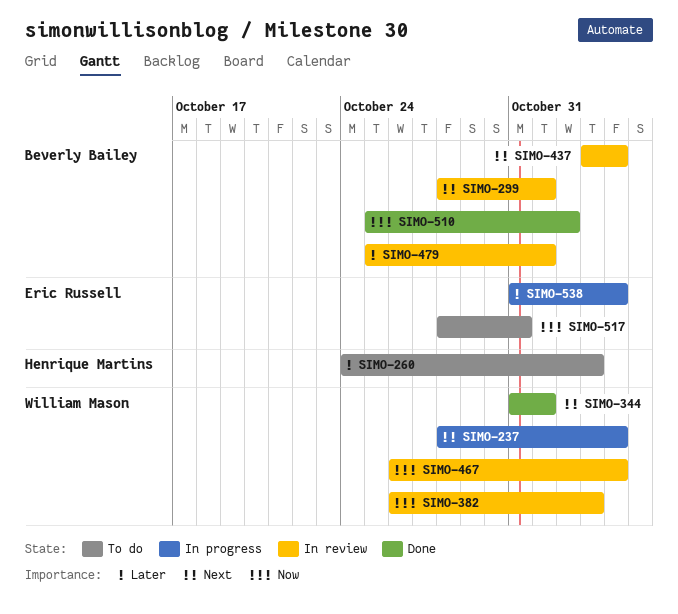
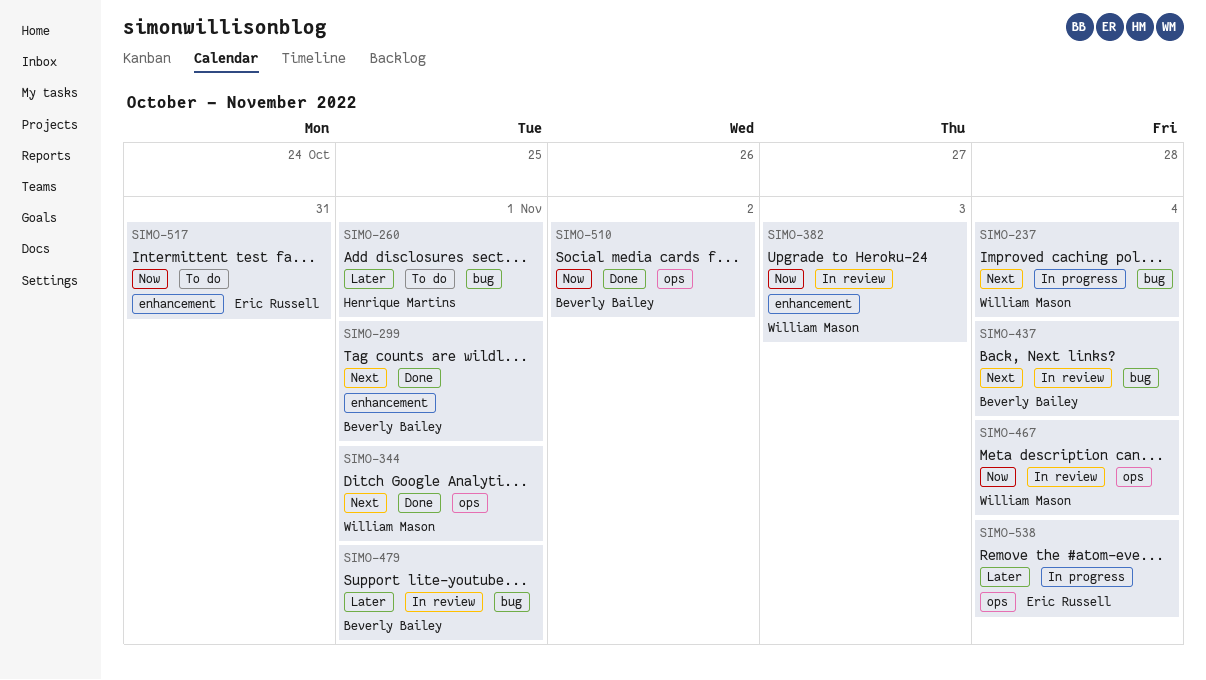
SIMO-260, due: Nov 3 -> Nov 1
SIMO-299, status: In review -> Done

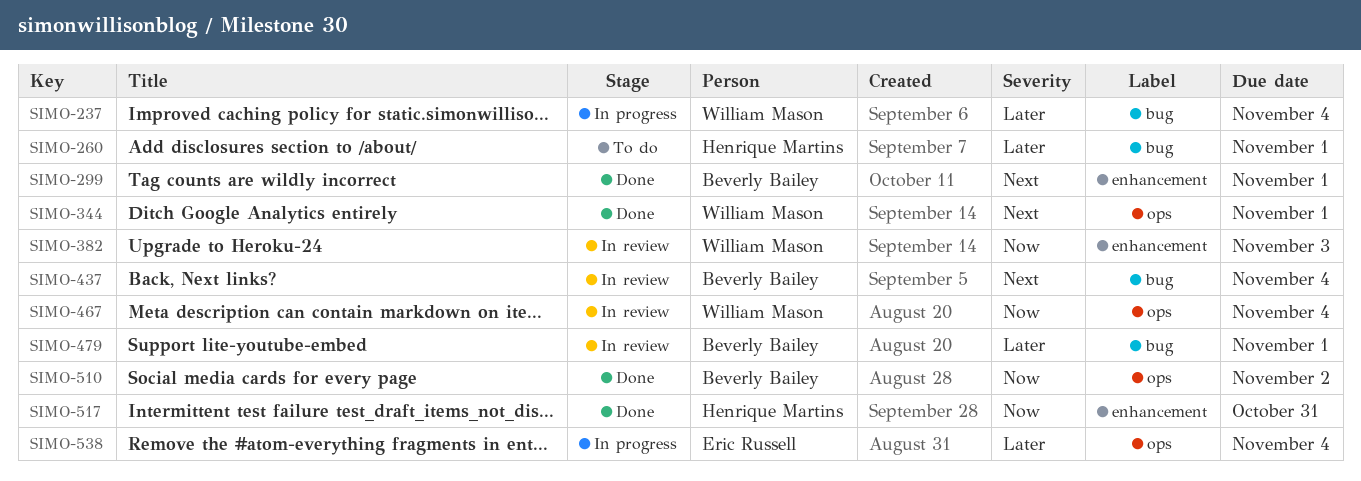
SIMO-237, priority: Next -> Later
SIMO-517, status: To do -> Done
SIMO-517, owner: Eric Russell -> Henrique Martins

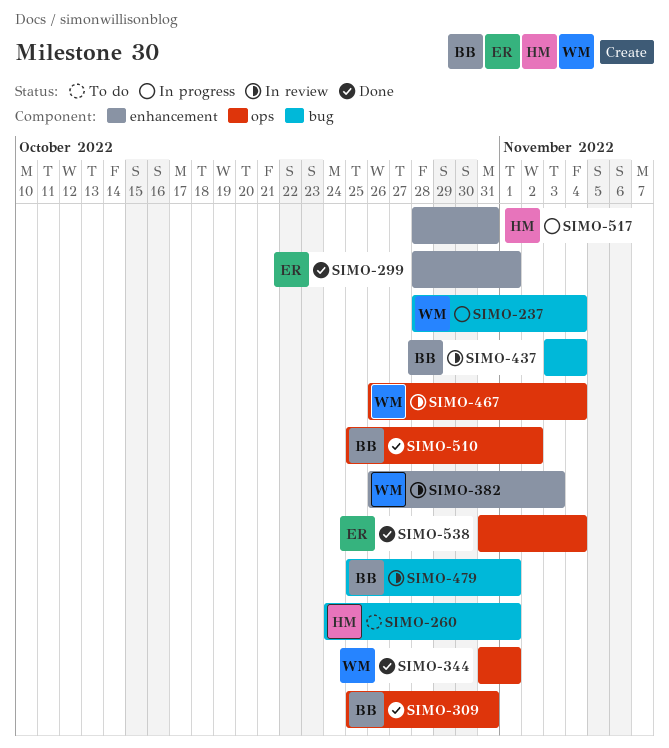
SIMO-299, owner: Beverly Bailey -> Eric Russell
SIMO-309: none -> present
SIMO-517, status: Done -> In progress
SIMO-538, status: In progress -> Done

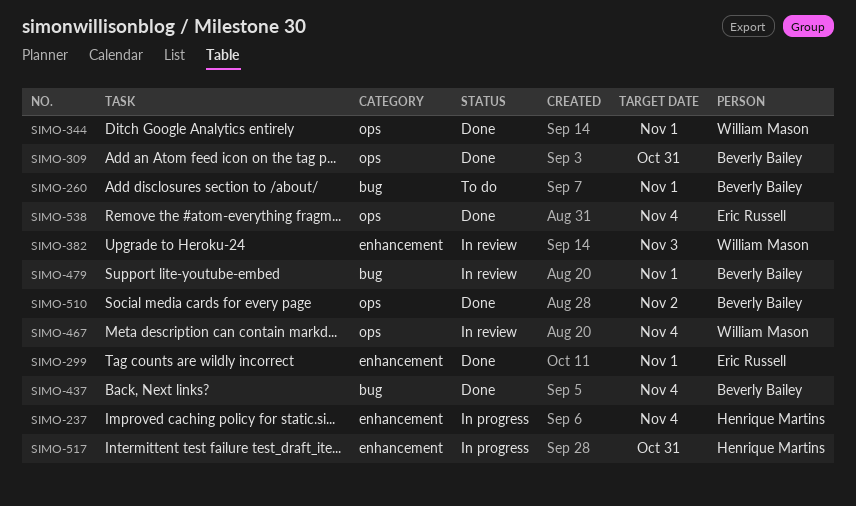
SIMO-237, owner: William Mason -> Henrique Martins
SIMO-237, label: bug -> enhancement
SIMO-260, owner: Henrique Martins -> Beverly Bailey
SIMO-437, status: In review -> Done

